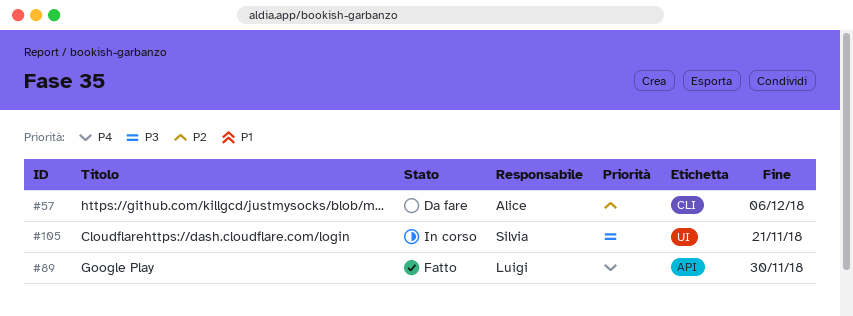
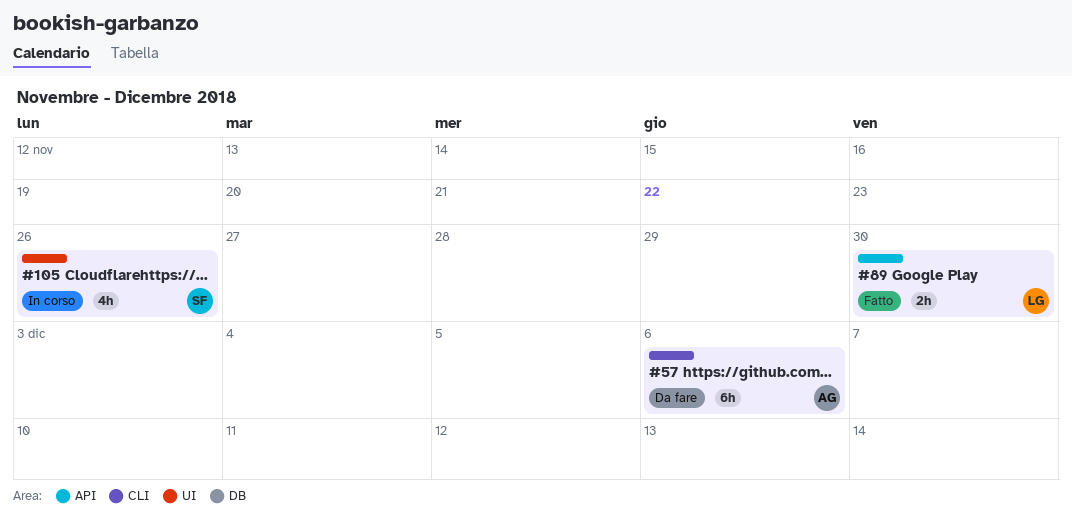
#105, due: Nov 21 -> Nov 26

